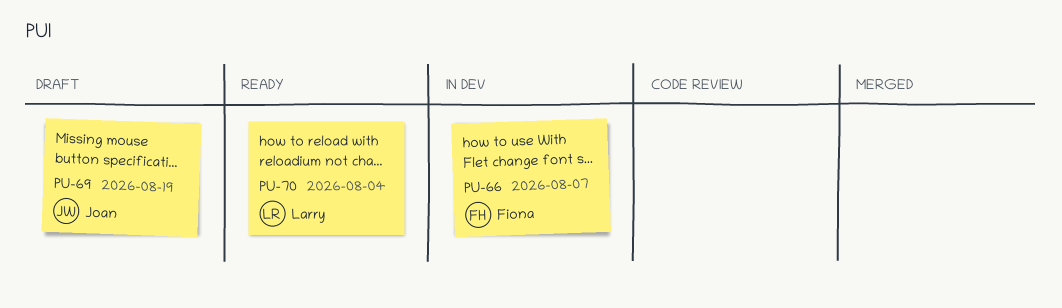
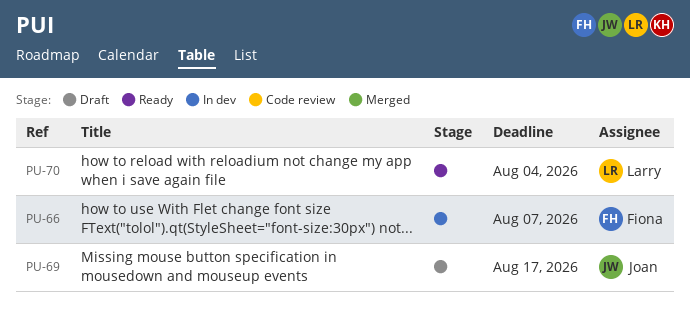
PU-69, due: Aug 19 -> Aug 17

